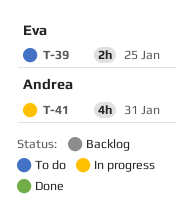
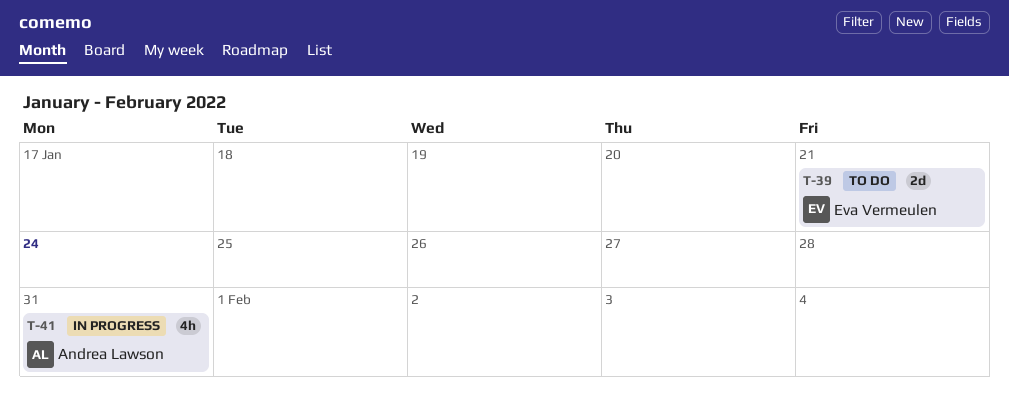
T-39, estimate: 2h -> 2d
T-39, due: Jan 25 -> Jan 21

